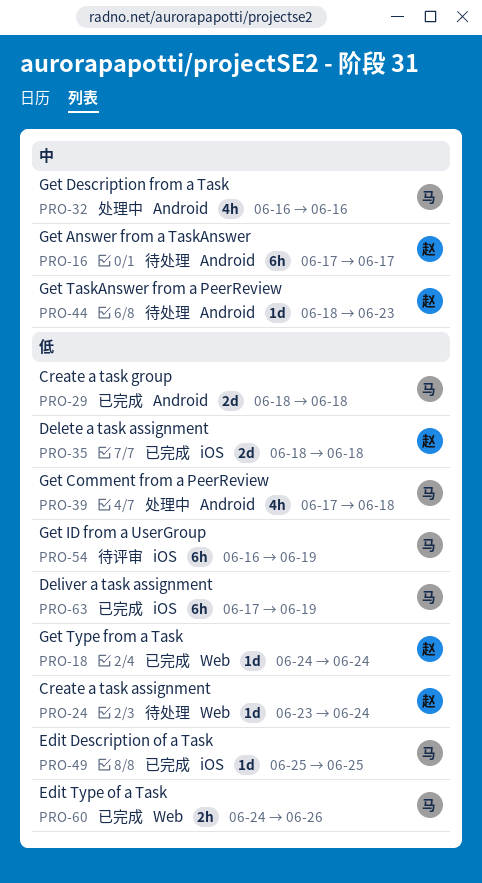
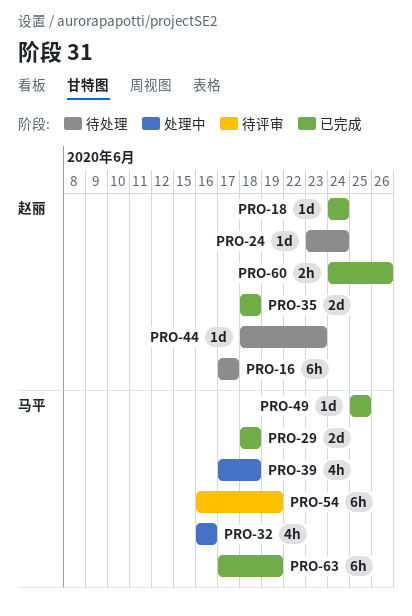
PRO-60, owner: 马平 -> 赵丽

